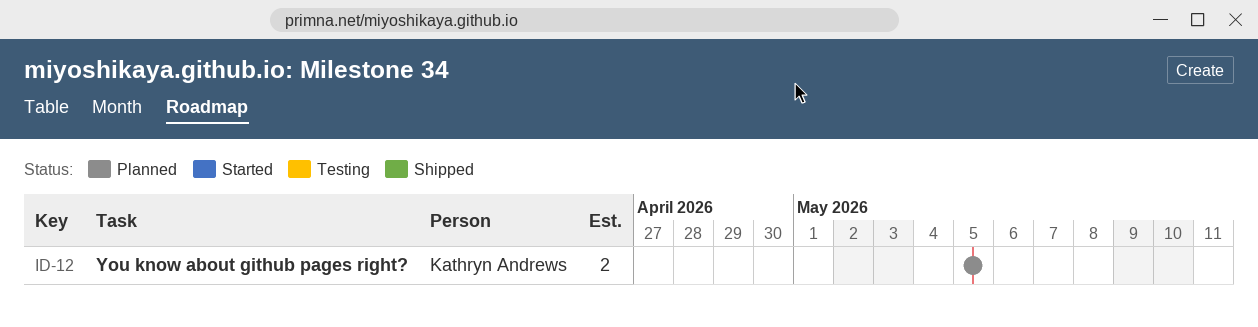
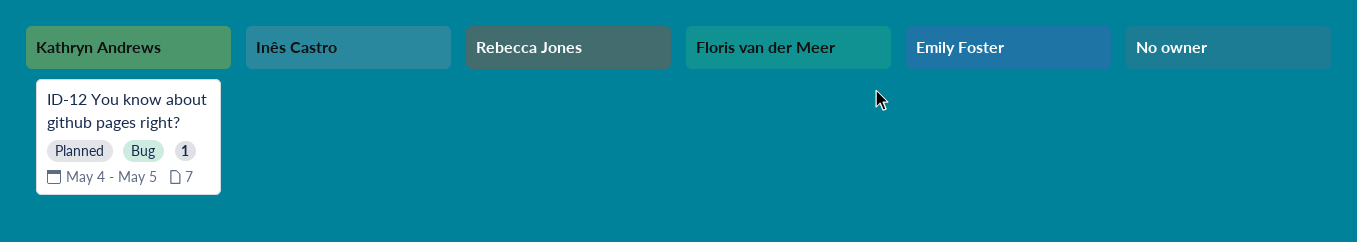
ID-12, estimate: 2 -> 1
ID-12, start: May 5 -> May 4

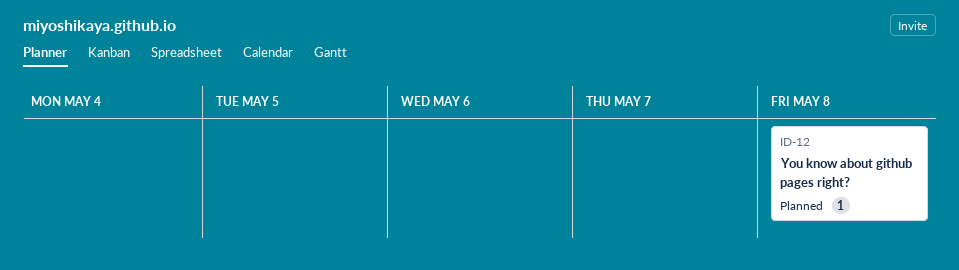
ID-12, due: May 5 -> May 8

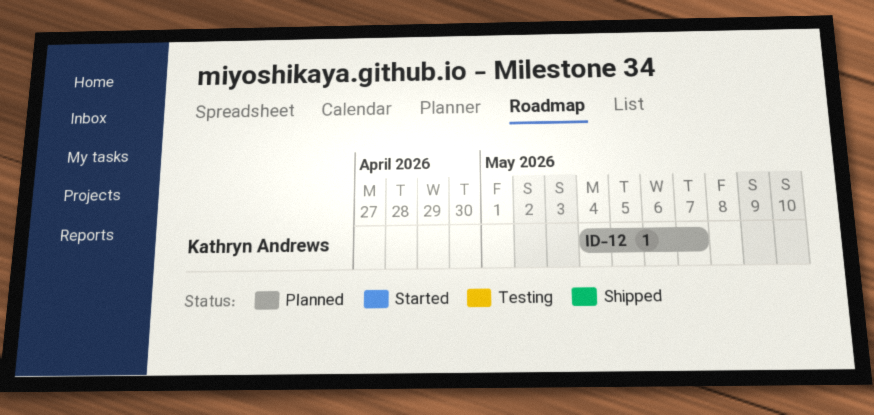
ID-12, due: May 8 -> May 7

